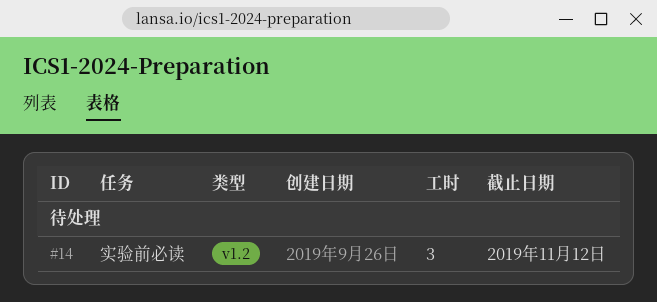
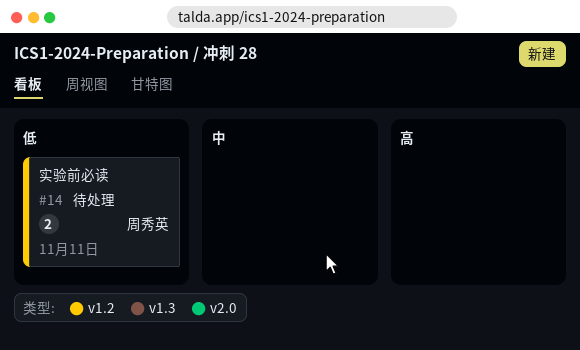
#14, estimate: 3 -> 2
#14, due: Nov 12 -> Nov 11

